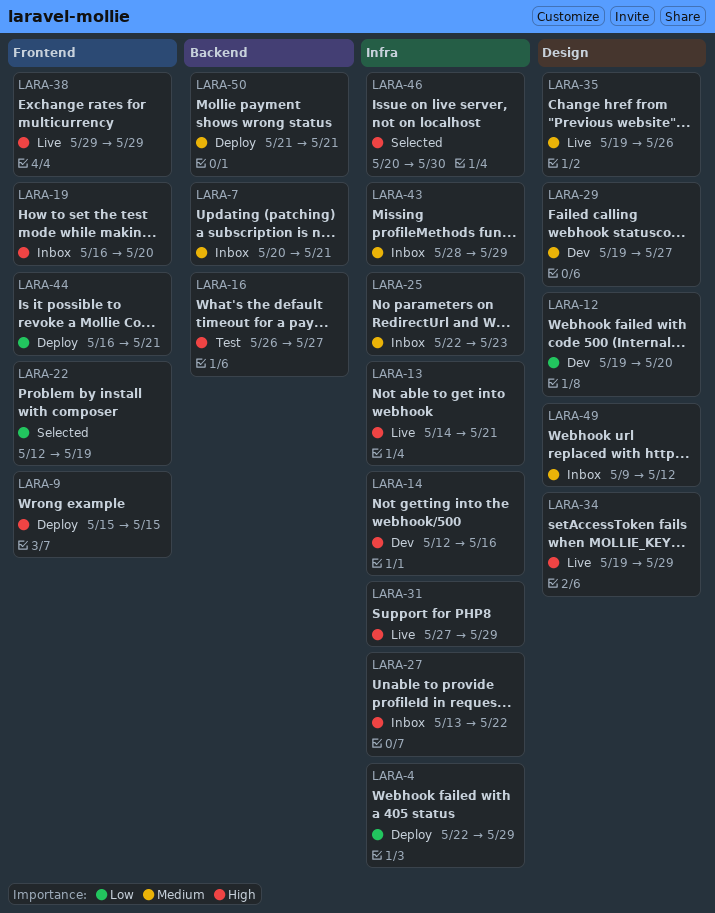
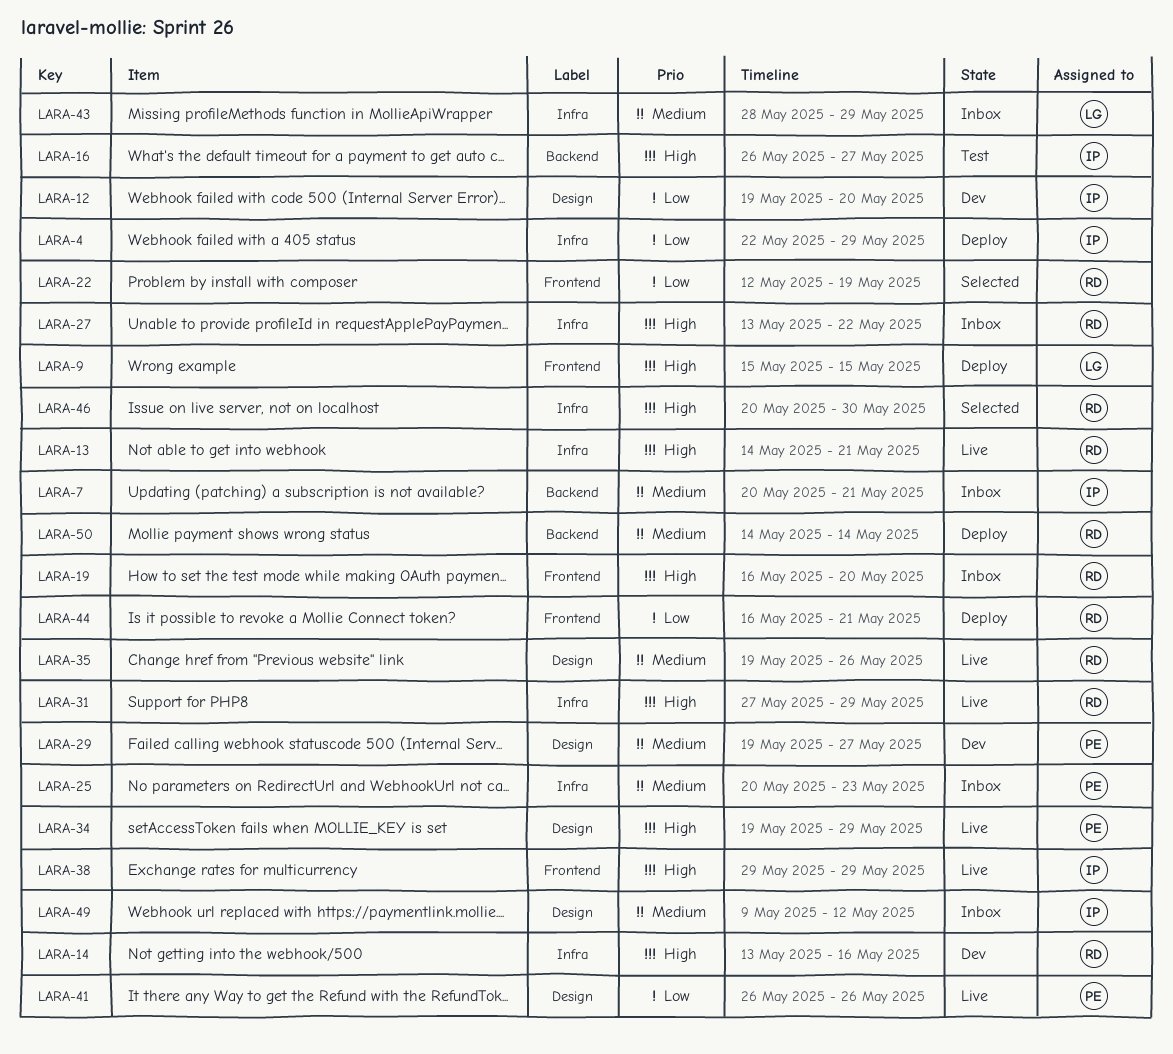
LARA-14, start: May 12 -> May 13
LARA-25, start: May 22 -> May 20
LARA-41: none -> present
LARA-50, start: May 21 -> May 14
LARA-50, due: May 21 -> May 14

